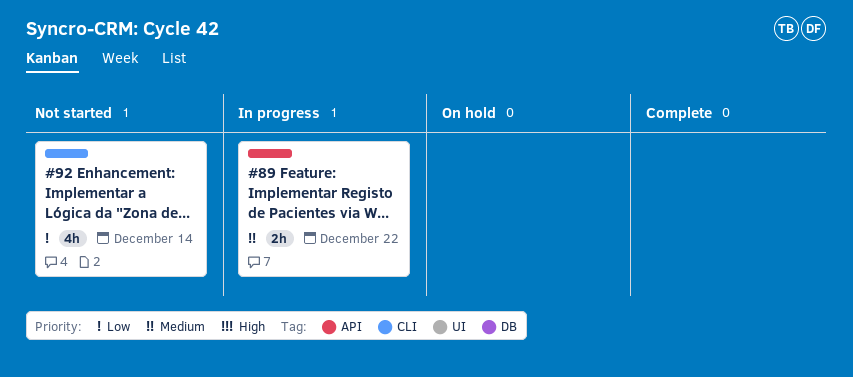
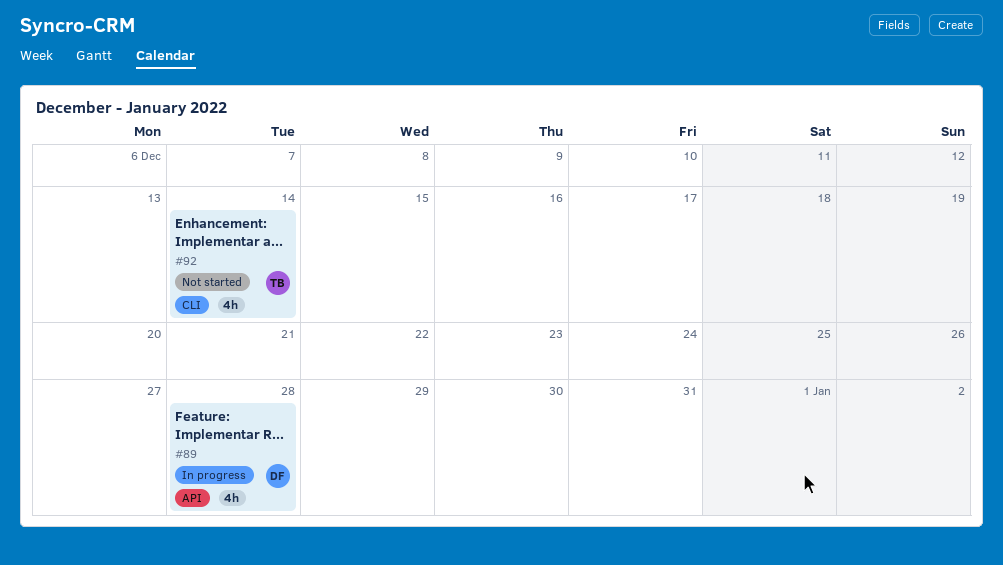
#89, estimate: 2h -> 4h
#89, due: Dec 22 -> Dec 28

